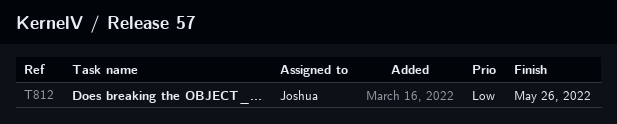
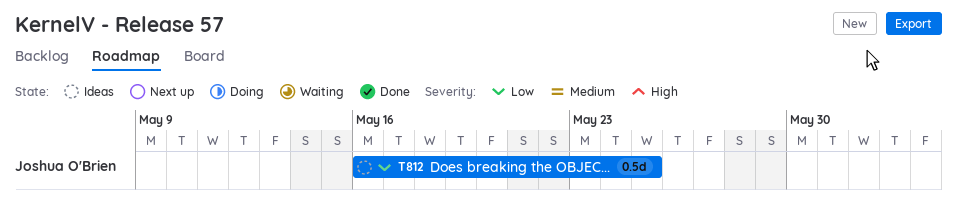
T812, due: May 26 -> May 25

